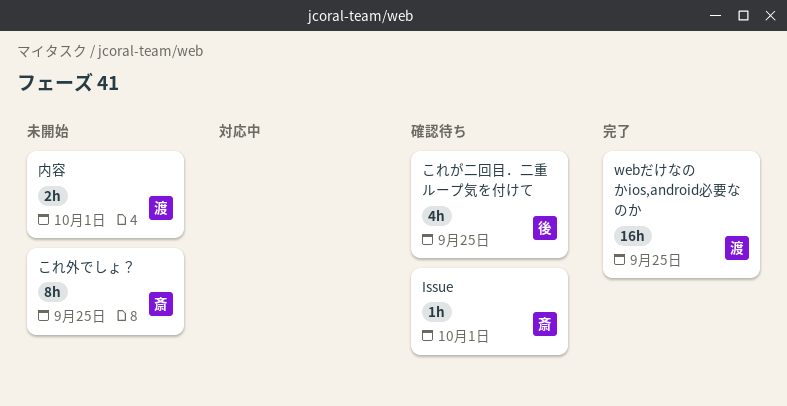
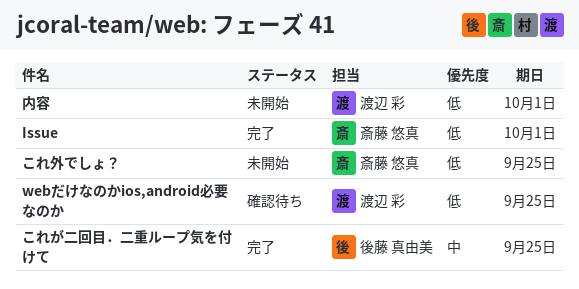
Issue, status: 確認待ち -> 完了
webだけなのかios,android必要なのか, status: 完了 -> 確認待ち
これが二回目．二重ループ気を付けて, status: 確認待ち -> 完了

